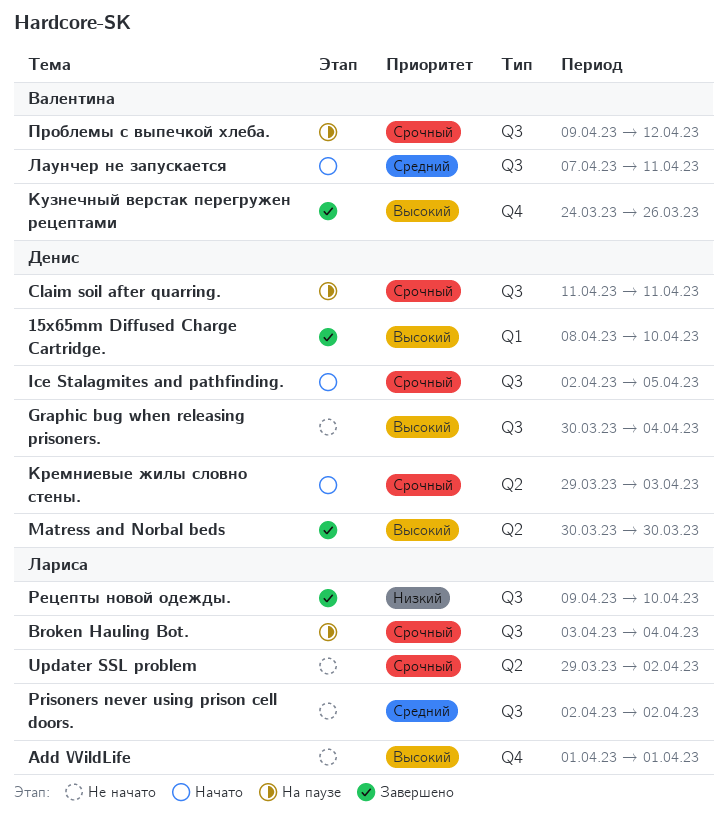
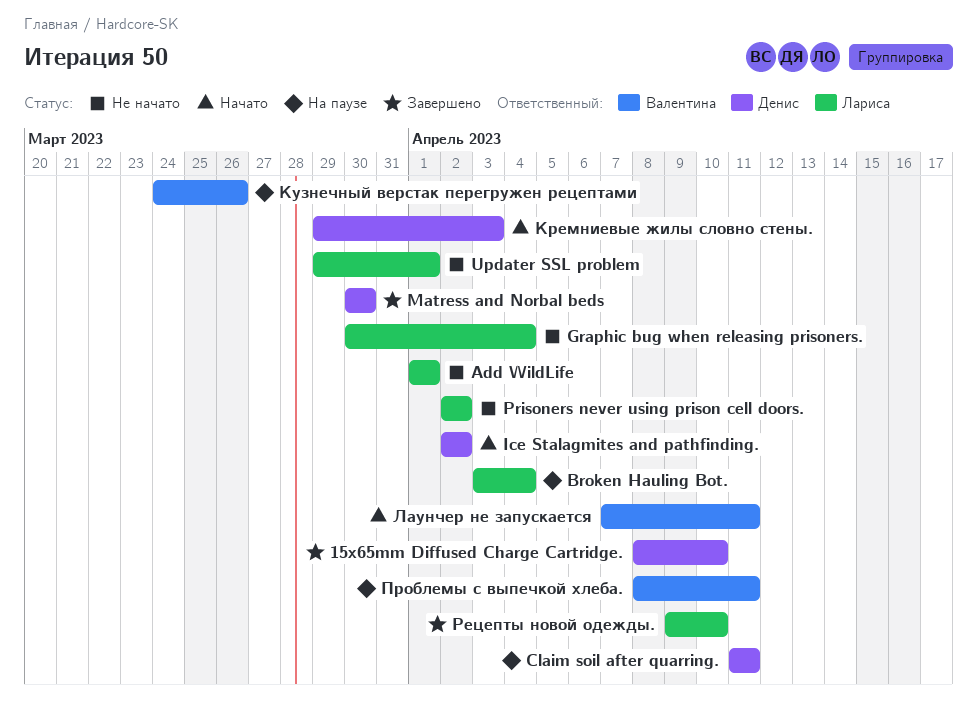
Graphic bug when releasing prisoners., owner: Денис -> Лариса
Ice Stalagmites and pathfinding., due: Apr 5 -> Apr 2
Updater SSL problem, due: Apr 2 -> Apr 1
Кузнечный верстак перегружен рецептами, status: Завершено -> На паузе
Проблемы с выпечкой хлеба., start: Apr 9 -> Apr 8
Проблемы с выпечкой хлеба., due: Apr 12 -> Apr 11

